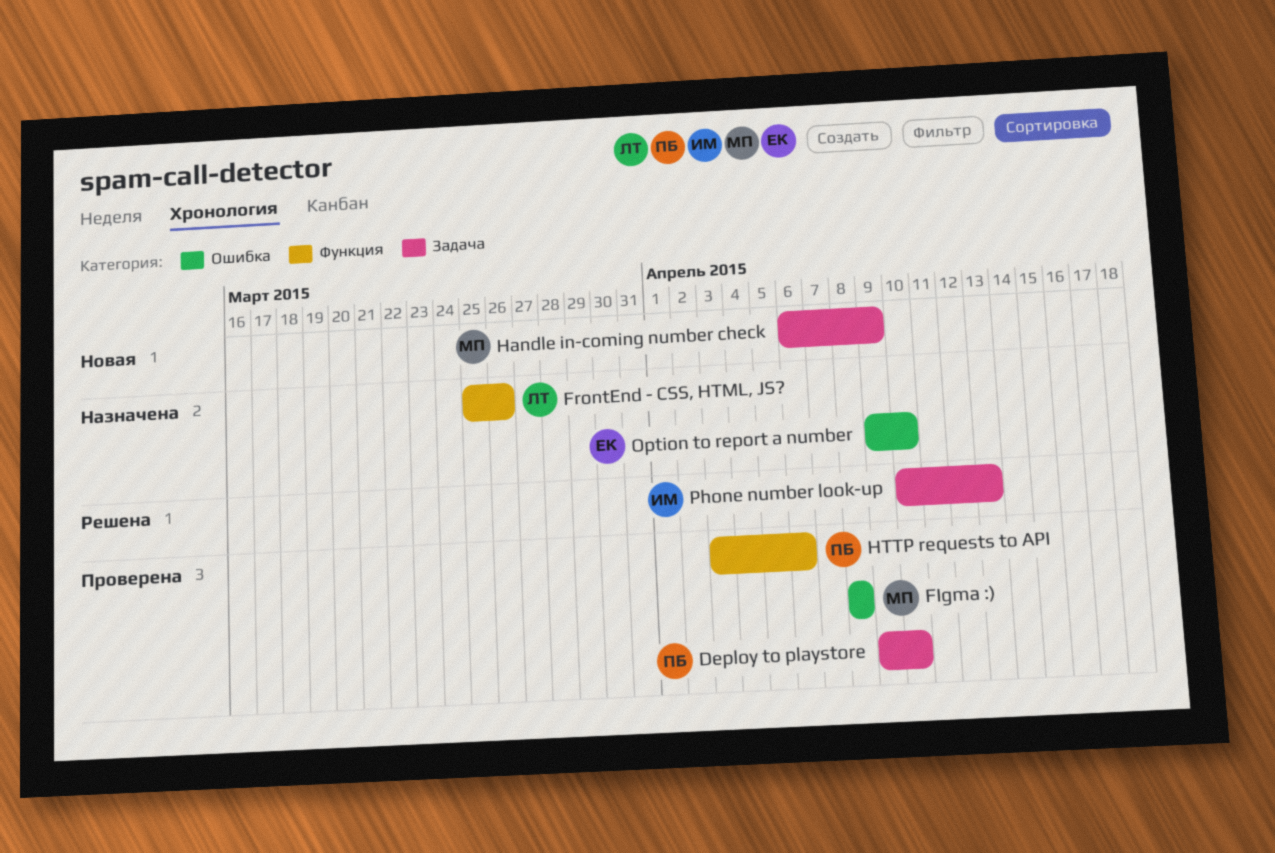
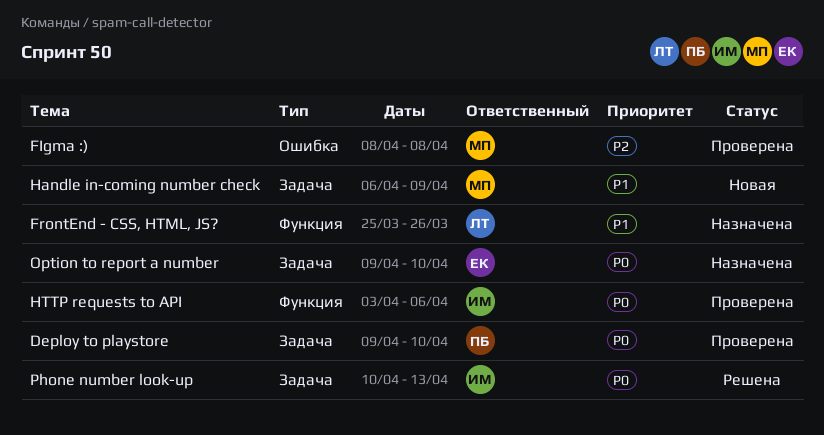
HTTP requests to API, owner: ПБ -> ИМ
Option to report a number, label: Ошибка -> Задача

